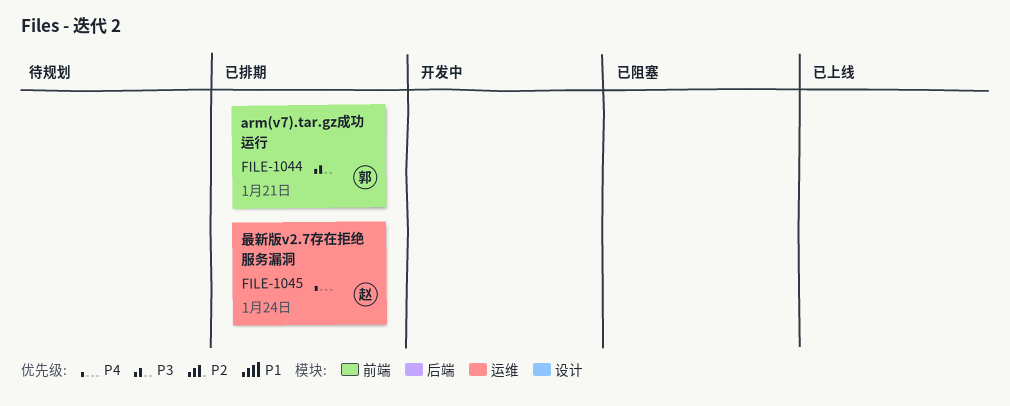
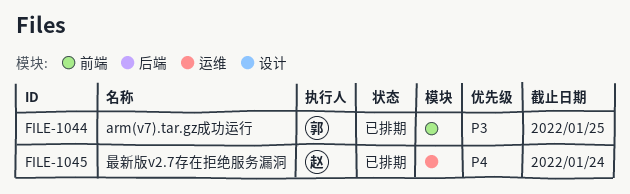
FILE-1044, due: Jan 21 -> Jan 25

